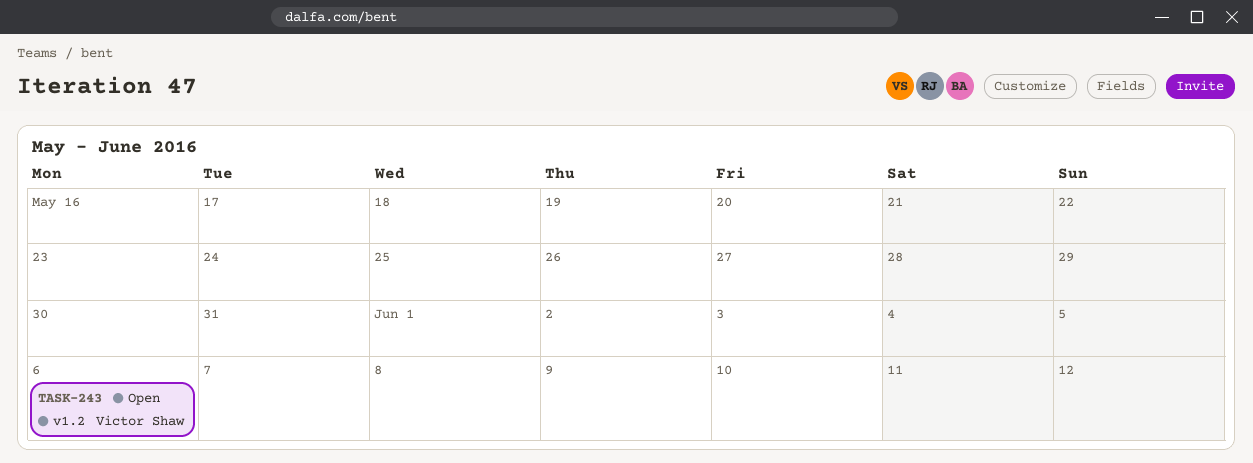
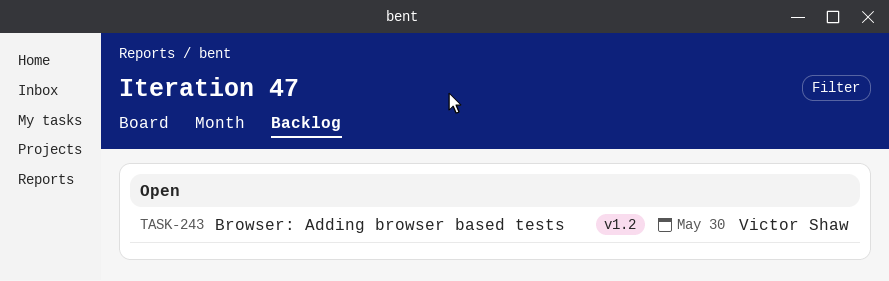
TASK-243, due: Jun 6 -> May 30

